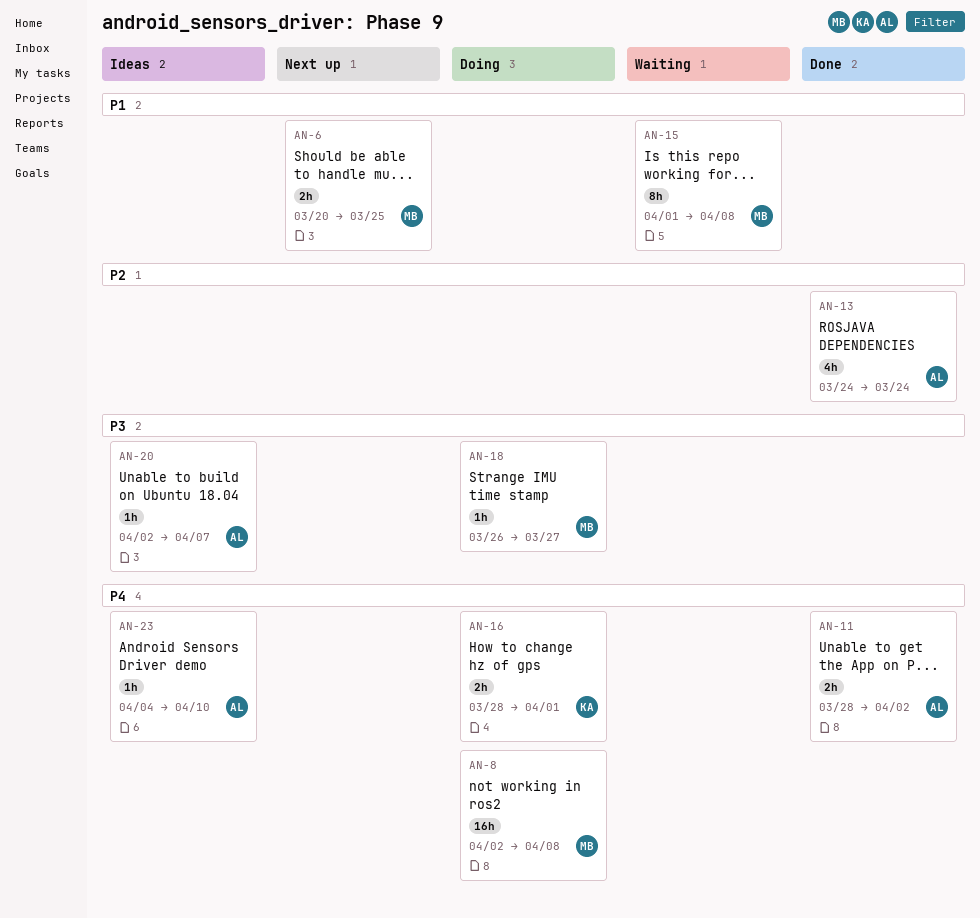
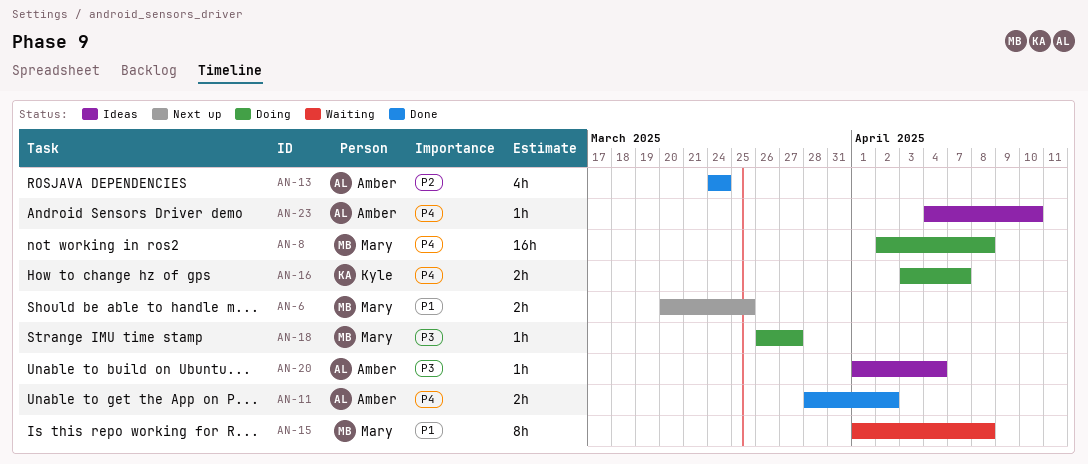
AN-16, start: Mar 28 -> Apr 3
AN-16, due: Apr 1 -> Apr 7
AN-20, start: Apr 2 -> Apr 1
AN-20, due: Apr 7 -> Apr 4

